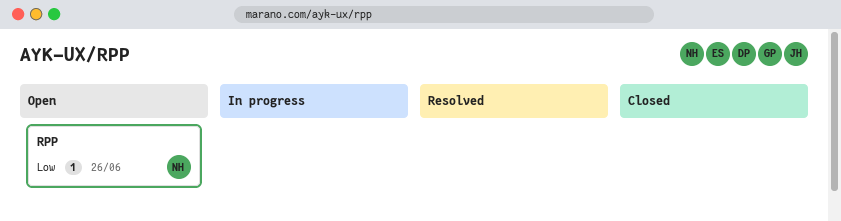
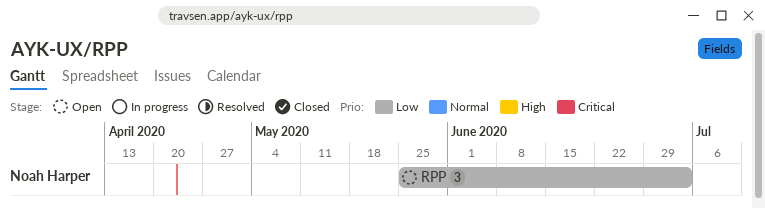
RPP, estimate: 1 -> 3
RPP, due: Jun 26 -> Jul 3

